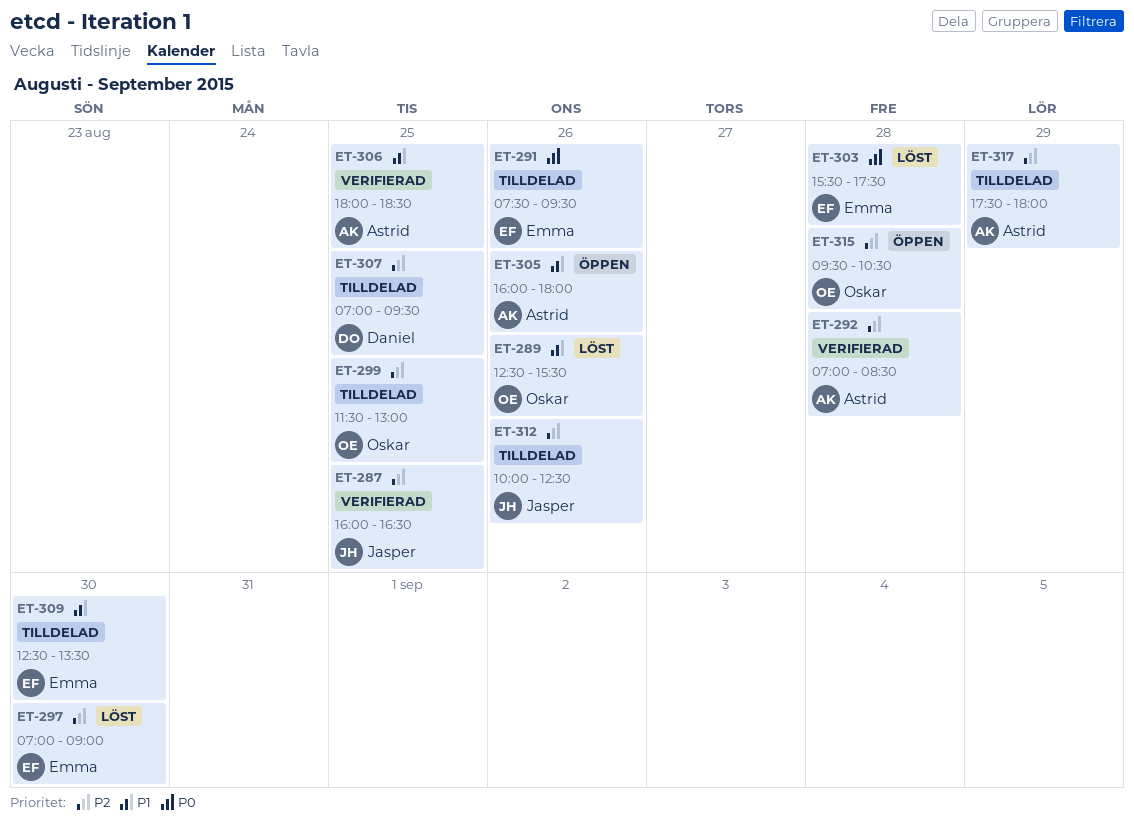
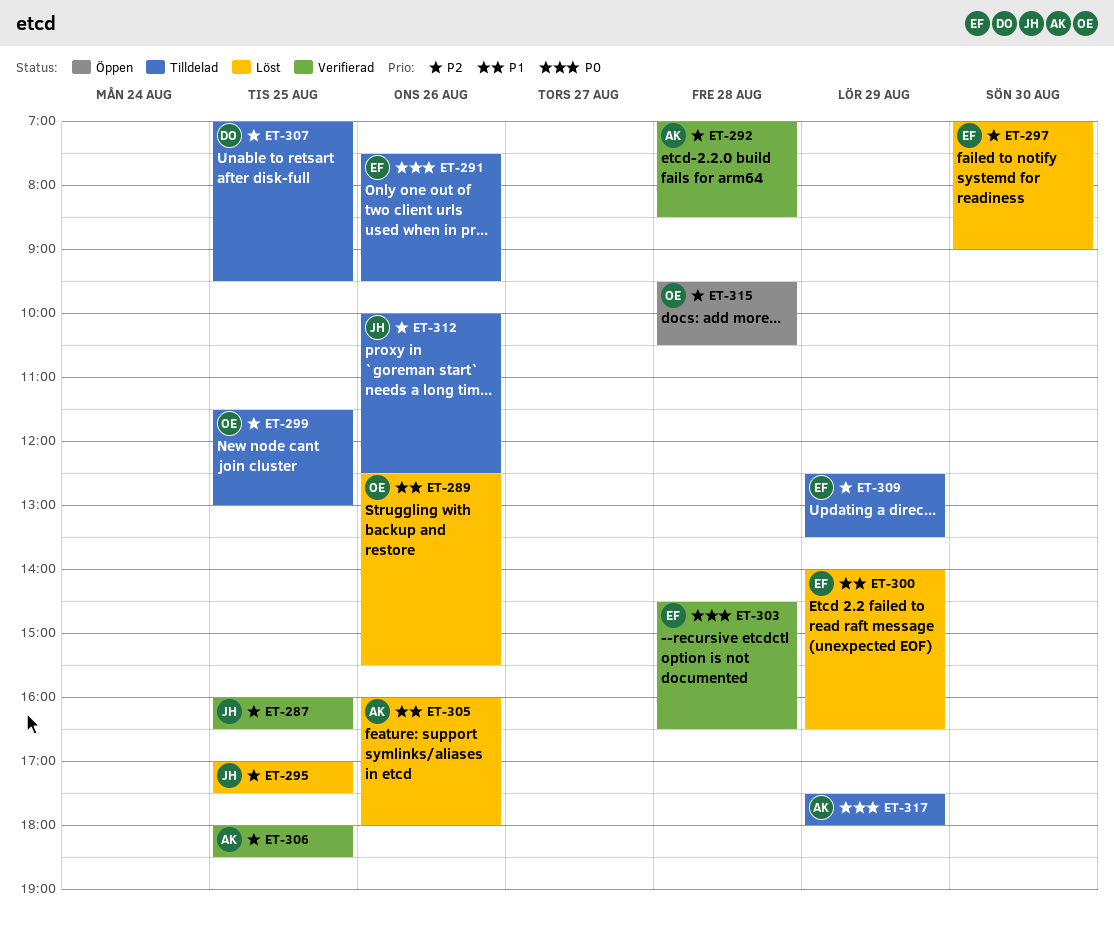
ET-295: none -> present
ET-300: none -> present
ET-303, status: Löst -> Verifierad
ET-303, begins: 15:30 -> 14:30
ET-303, ends: 17:30 -> 16:30
ET-305, status: Öppen -> Löst
ET-306, priority: P1 -> P2
ET-309, priority: P1 -> P2
ET-309, day: Aug 30 -> Aug 29
ET-317, priority: P2 -> P0

